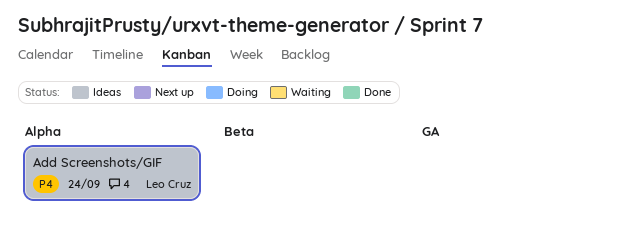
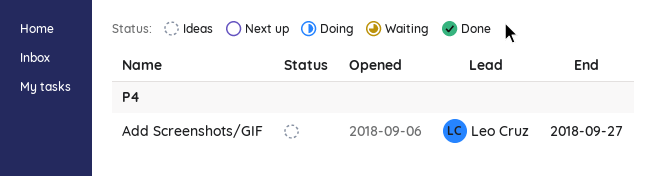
Add Screenshots/GIF, due: Sep 24 -> Sep 27

